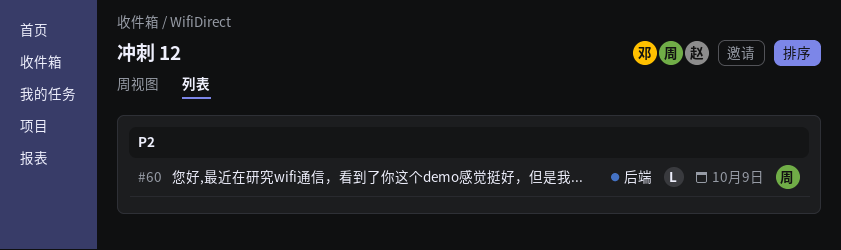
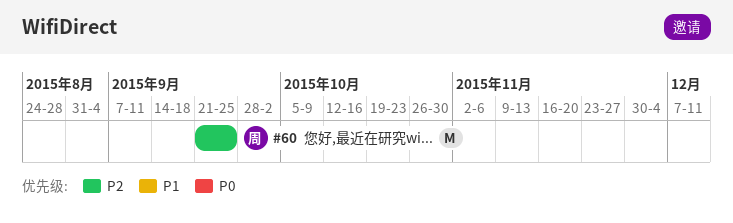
#60, estimate: L -> M
#60, due: Oct 9 -> Sep 25

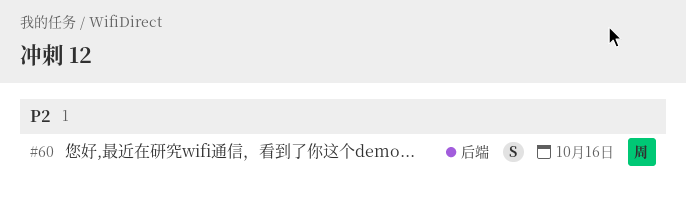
#60, estimate: M -> S
#60, due: Sep 25 -> Oct 16

